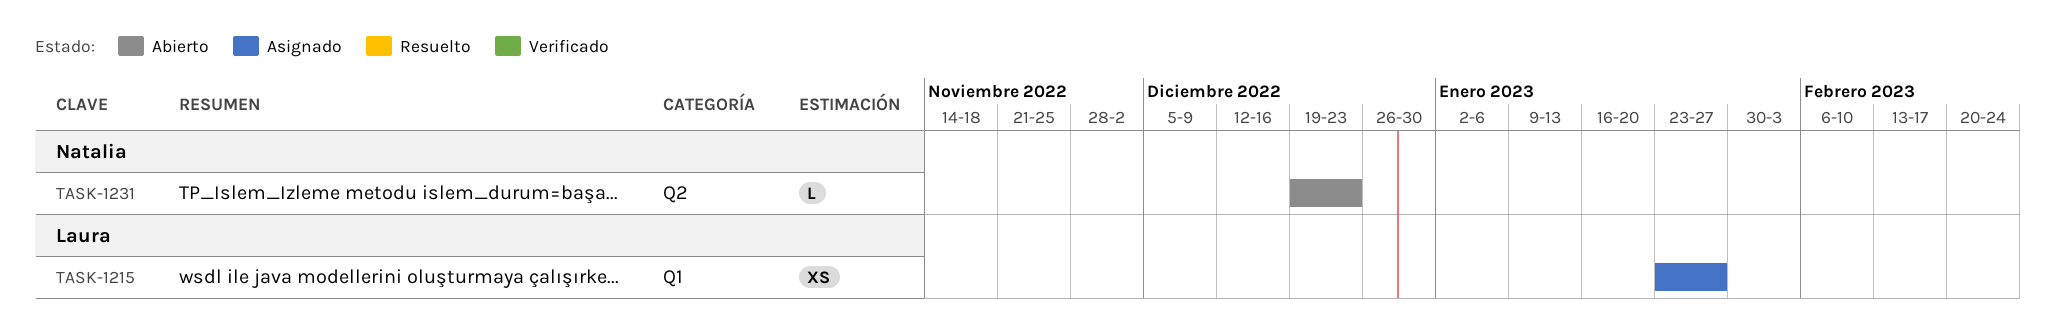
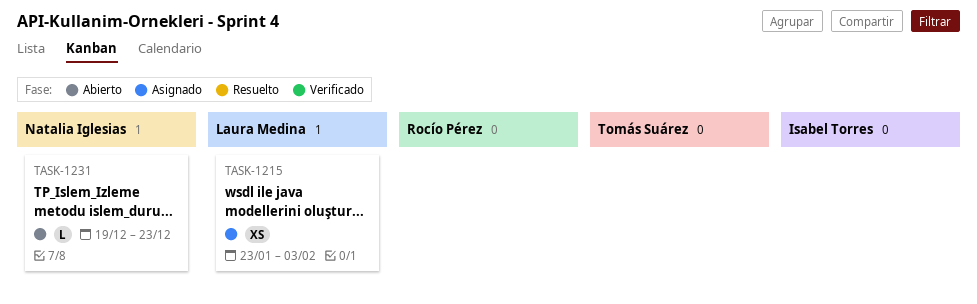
TASK-1215, due: Jan 27 -> Feb 3

